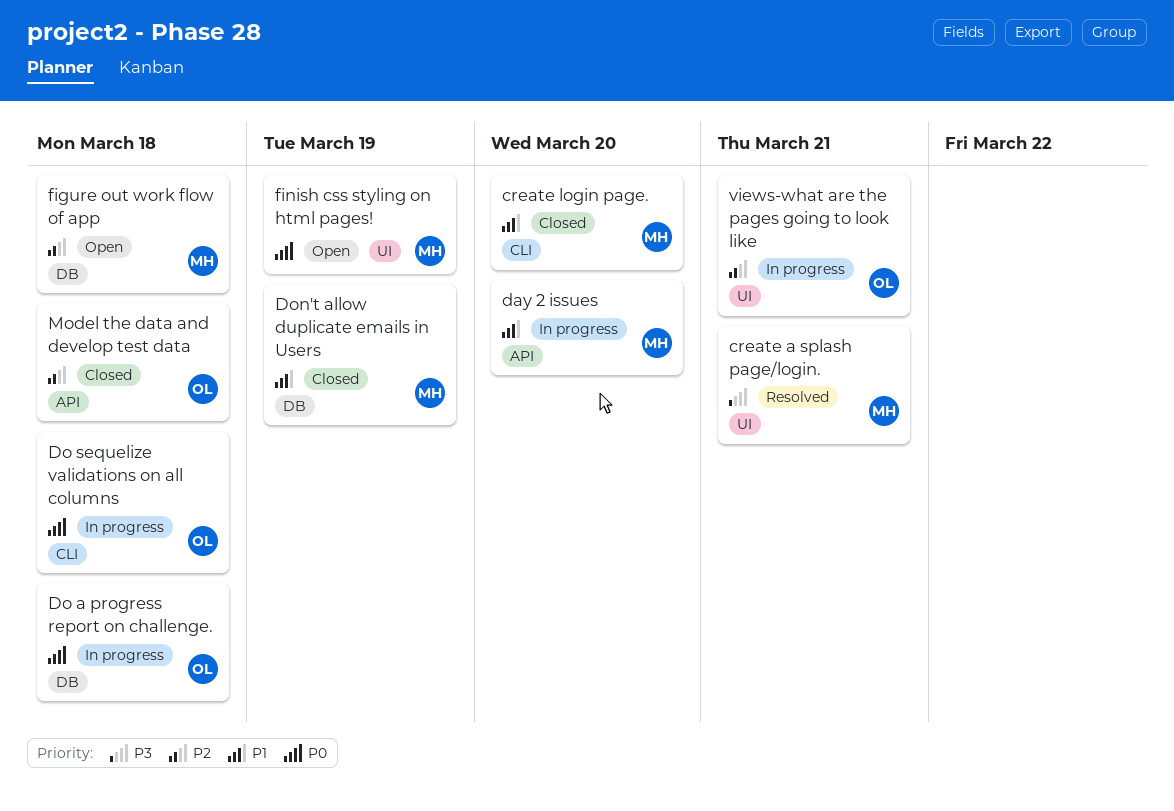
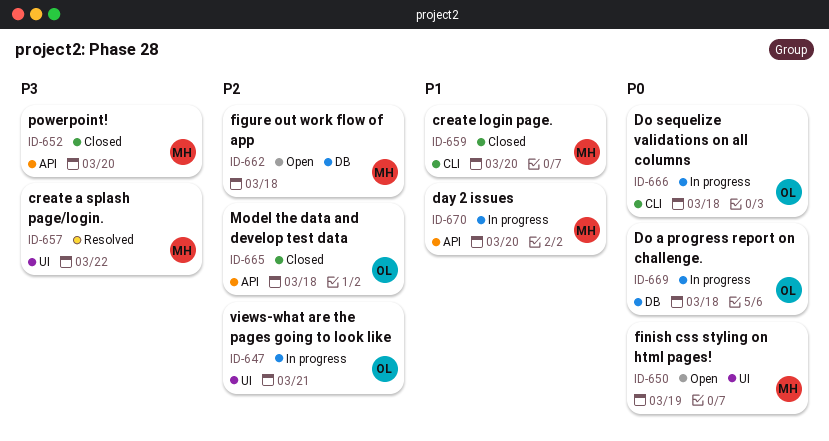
create a splash page/login., due: Mar 21 -> Mar 22
Don't allow duplicate emails in Users: present -> none
powerpoint!: none -> present

